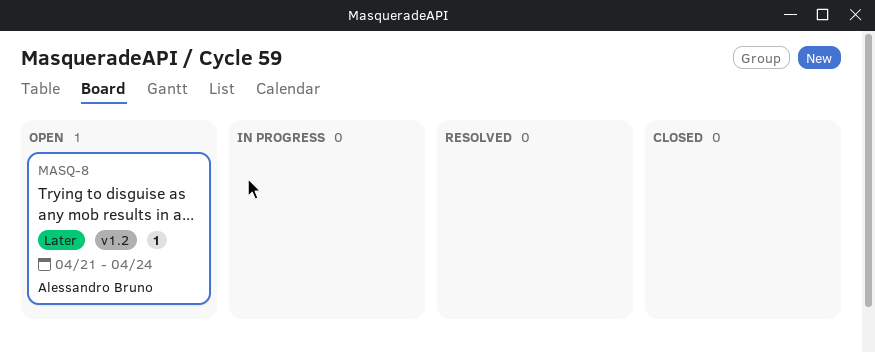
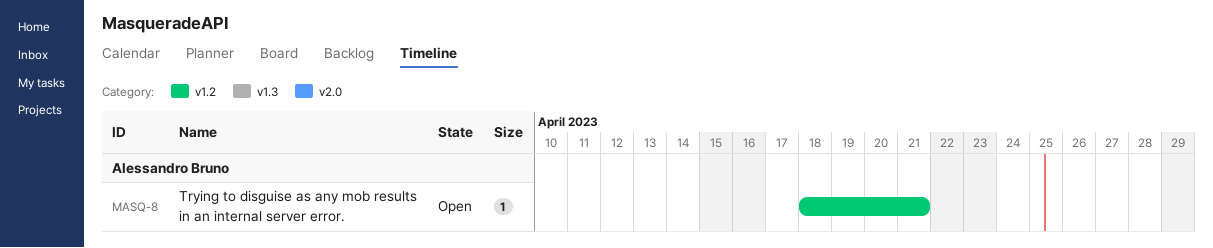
MASQ-8, start: Apr 21 -> Apr 18
MASQ-8, due: Apr 24 -> Apr 21

